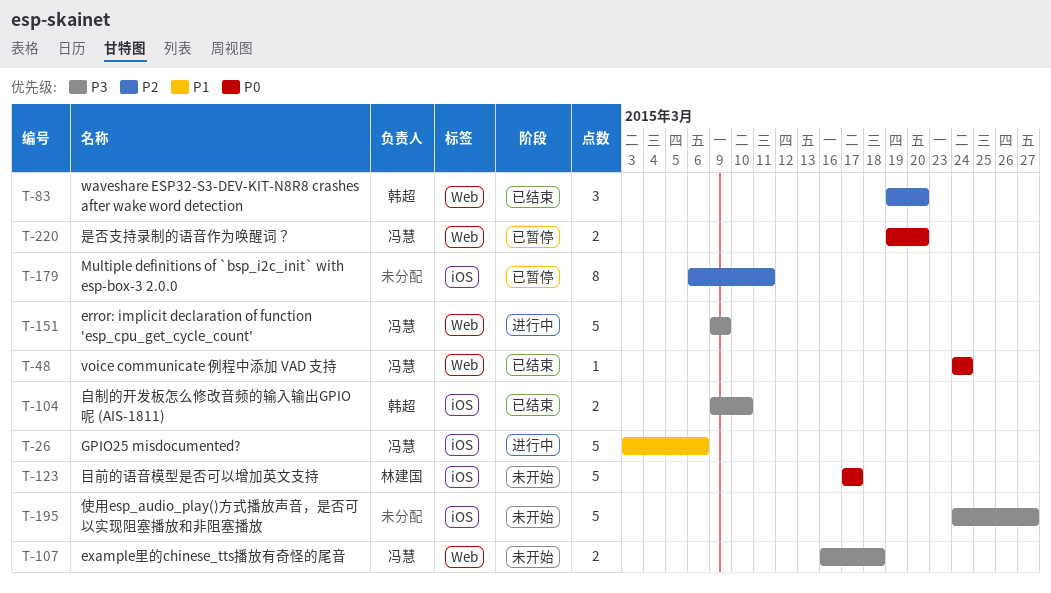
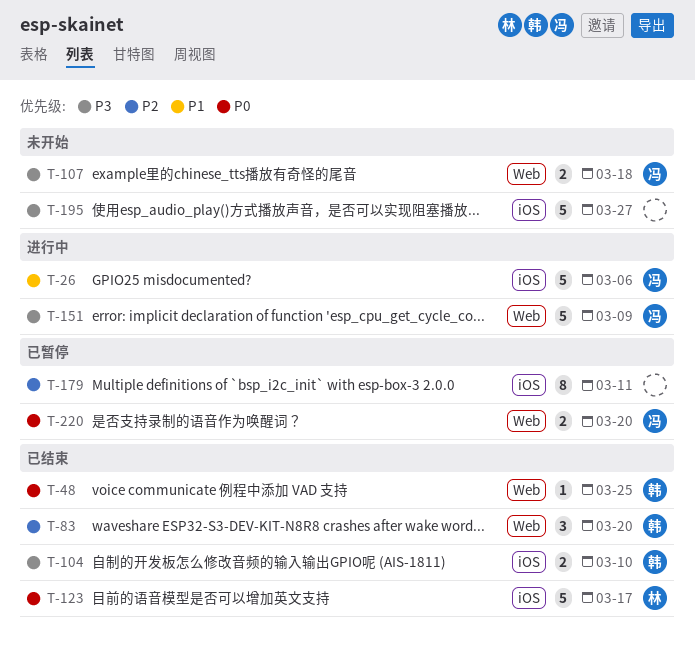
T-48, owner: 冯慧 -> 韩超
T-48, due: Mar 24 -> Mar 25
T-123, status: 未开始 -> 已结束

